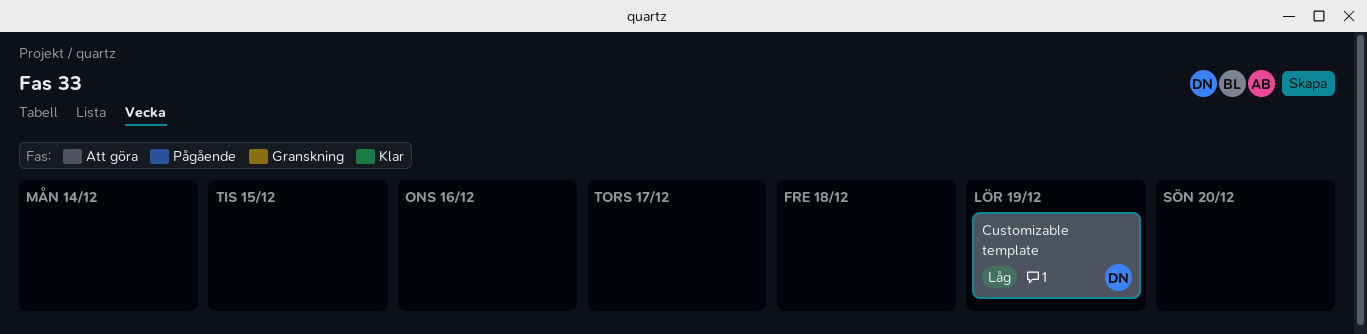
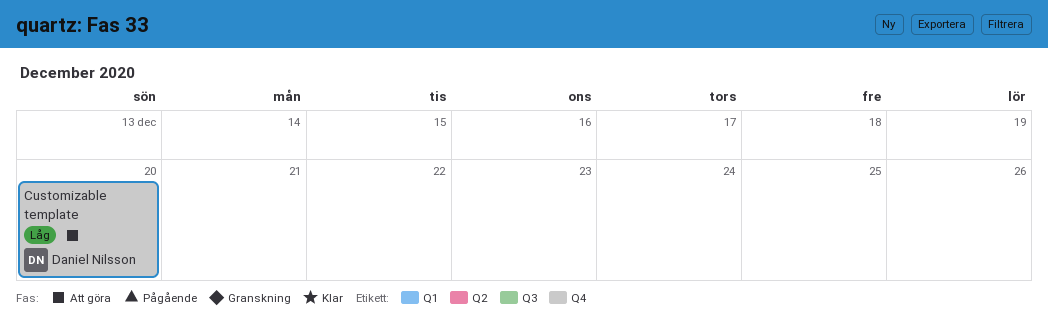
Customizable template, due: Dec 19 -> Dec 20

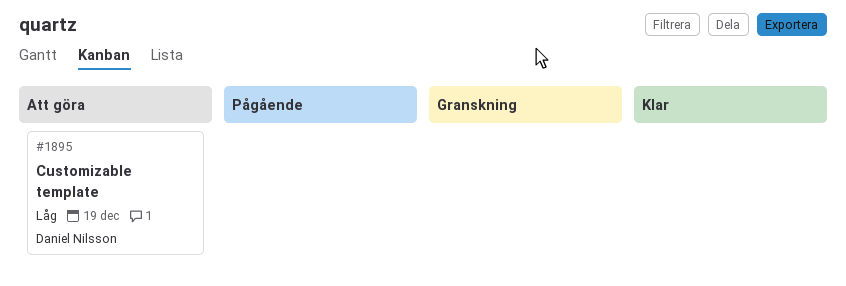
Customizable template, due: Dec 20 -> Dec 19

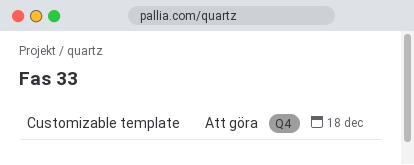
Customizable template, due: Dec 19 -> Dec 18

